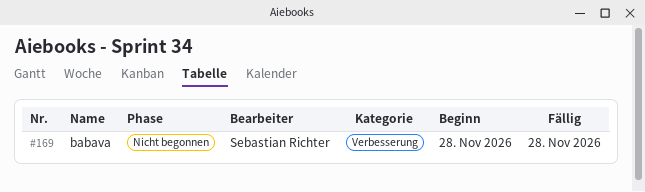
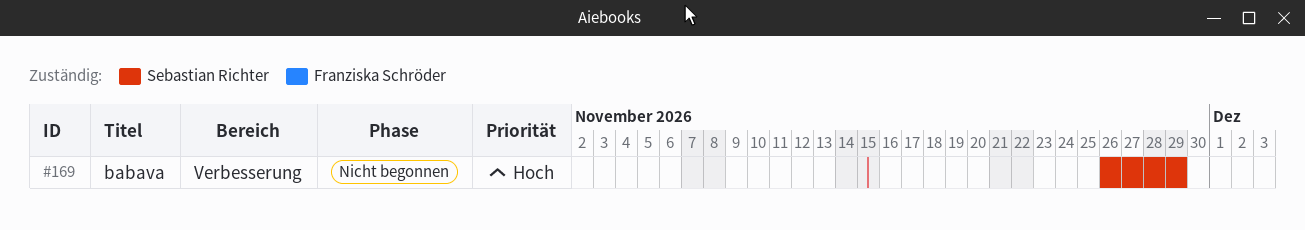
#169, start: Nov 28 -> Nov 26
#169, due: Nov 28 -> Nov 29

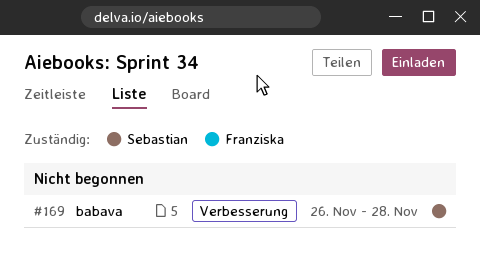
#169, due: Nov 29 -> Nov 28

